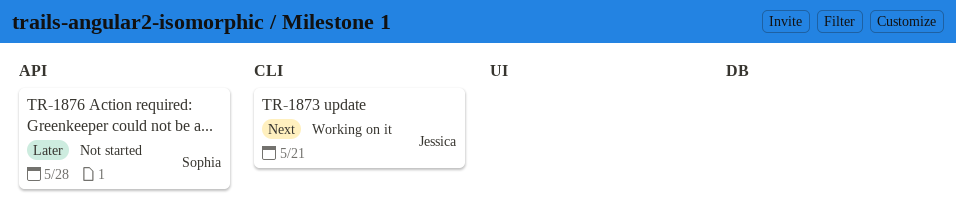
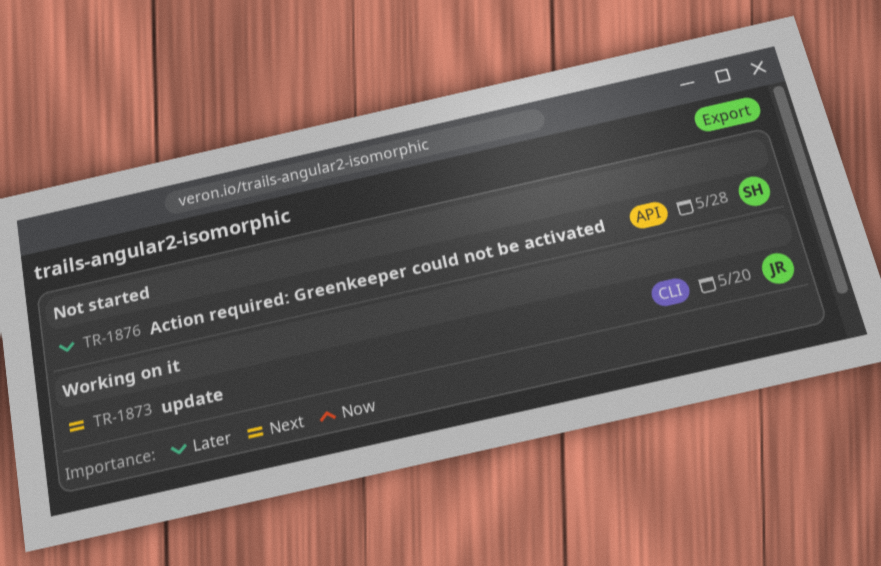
TR-1873, due: May 21 -> May 20

